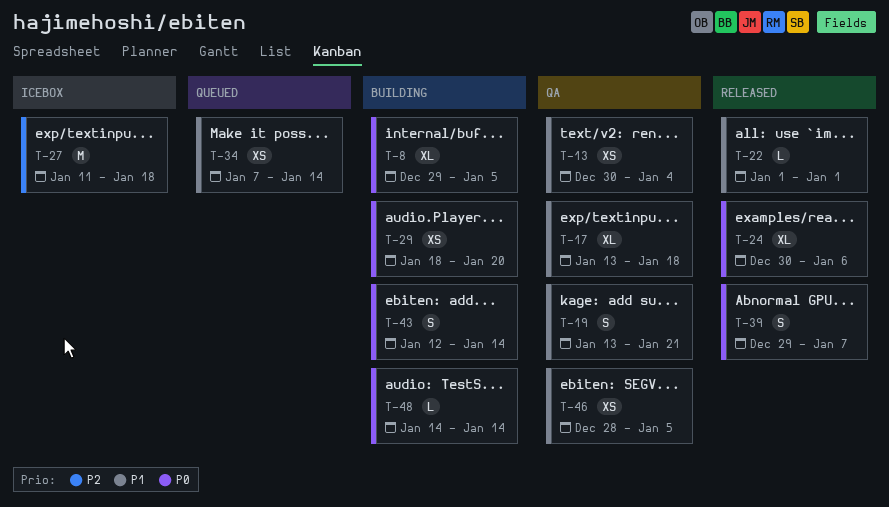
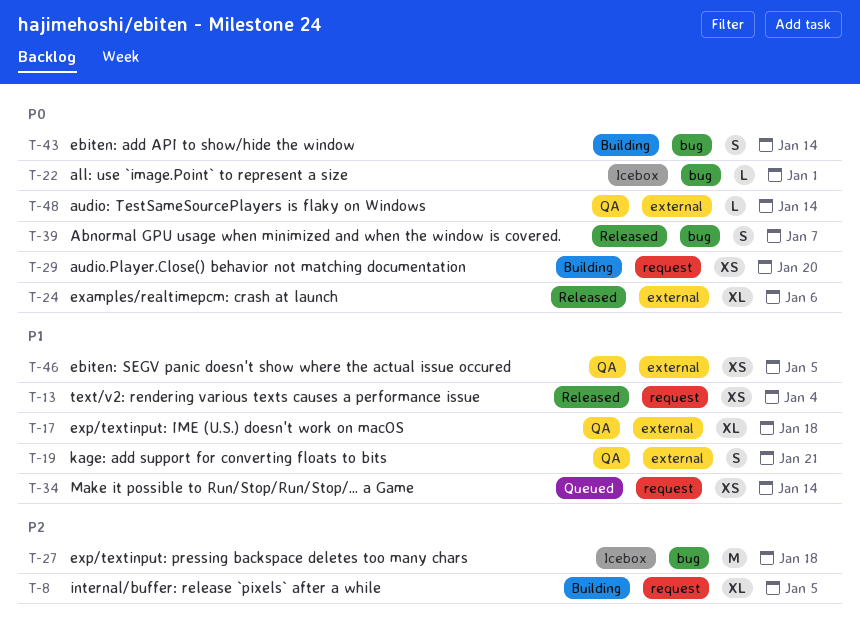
T-8, priority: P0 -> P2
T-13, status: QA -> Released
T-22, status: Released -> Icebox
T-22, priority: P1 -> P0
T-48, status: Building -> QA

